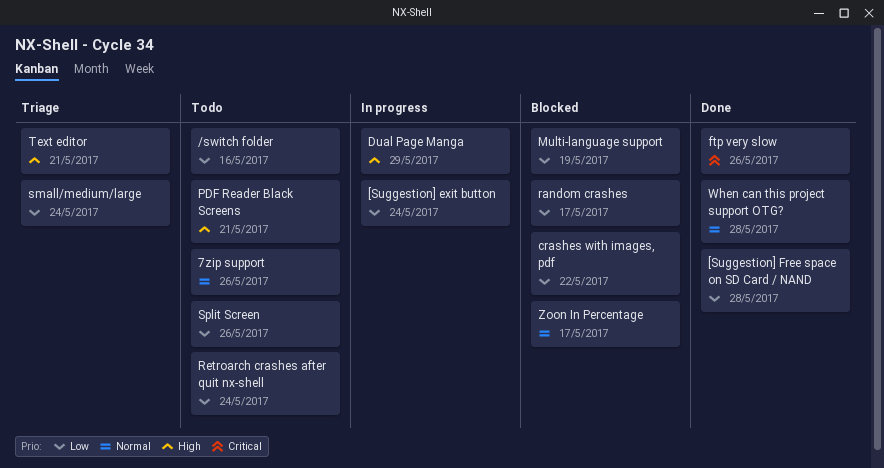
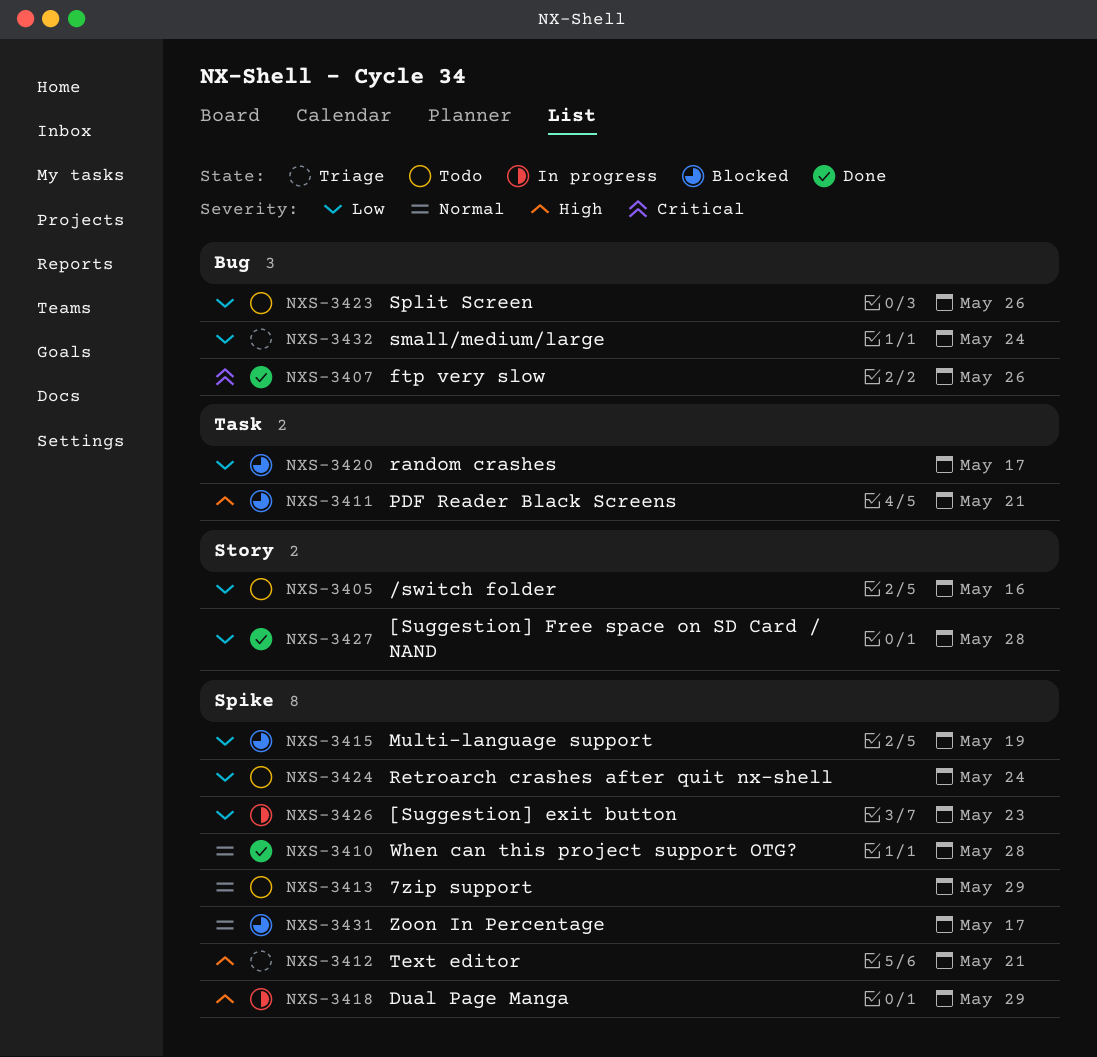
7zip support, due: May 26 -> May 29
[Suggestion] exit button, due: May 24 -> May 23
crashes with images, pdf: present -> none
PDF Reader Black Screens, status: Todo -> Blocked

